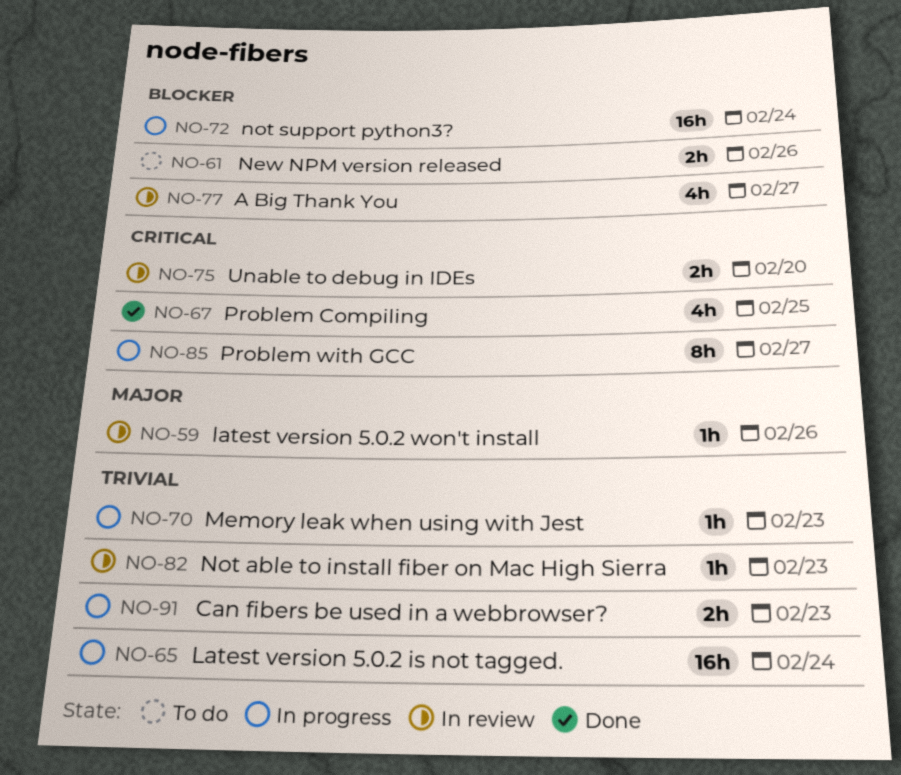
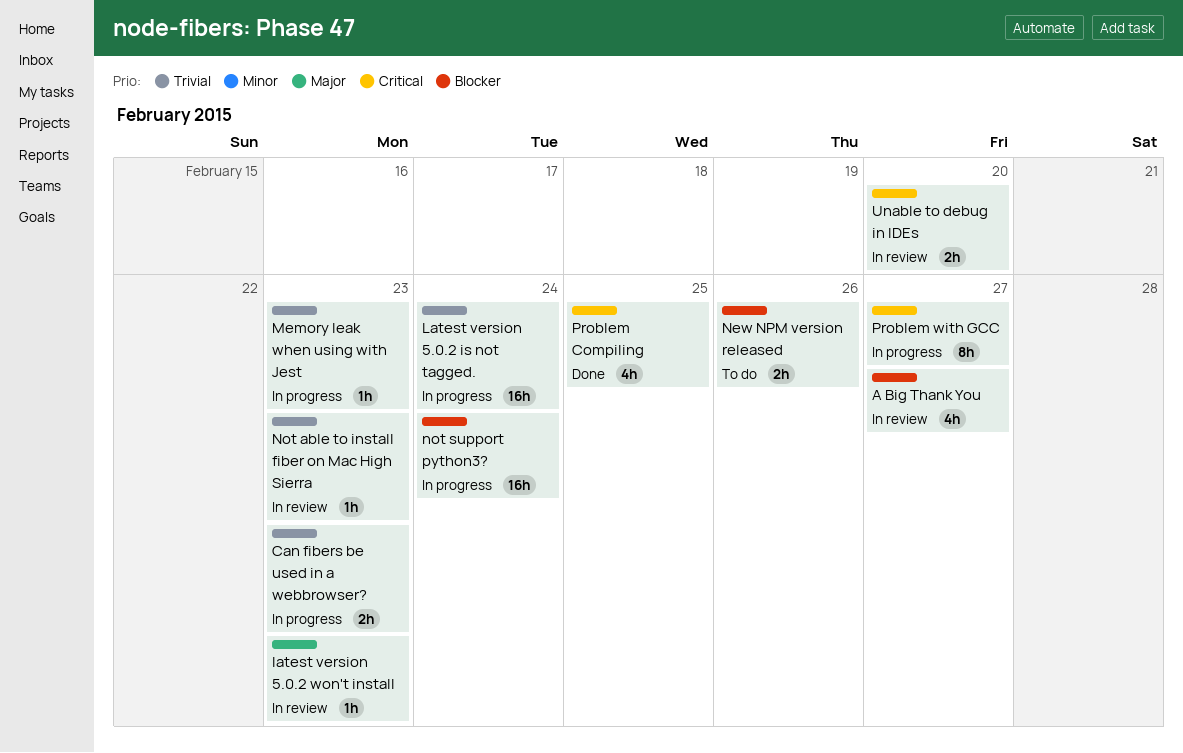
latest version 5.0.2 won't install, due: Feb 26 -> Feb 23

